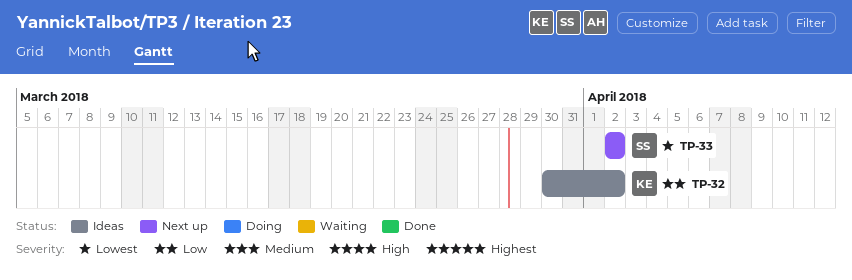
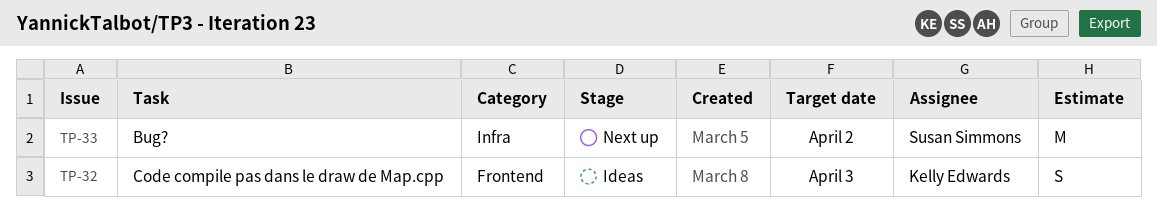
TP-32, due: Apr 2 -> Apr 3

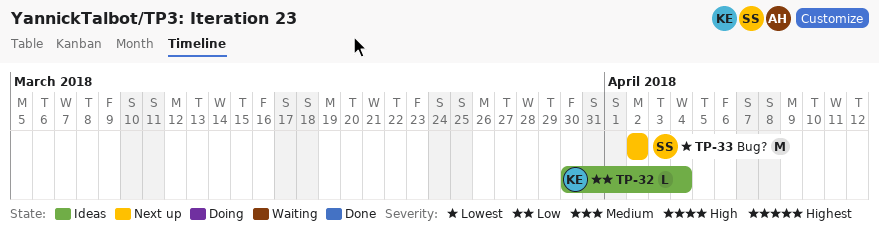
TP-32, estimate: S -> L
TP-32, due: Apr 3 -> Apr 4

